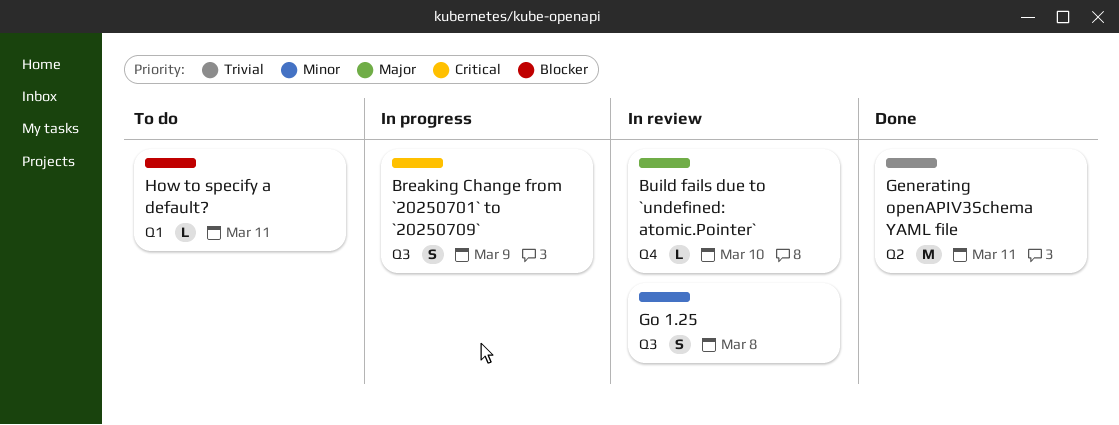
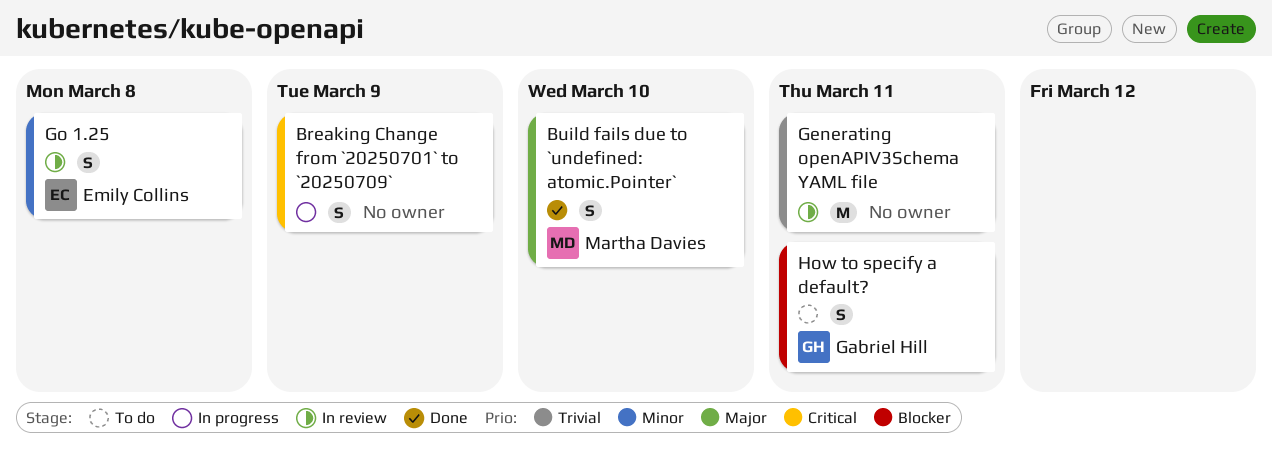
Build fails due to `undefined: atomic.Pointer`, status: In review -> Done
Build fails due to `undefined: atomic.Pointer`, estimate: L -> S
Generating openAPIV3Schema YAML file, status: Done -> In review
How to specify a default?, estimate: L -> S

